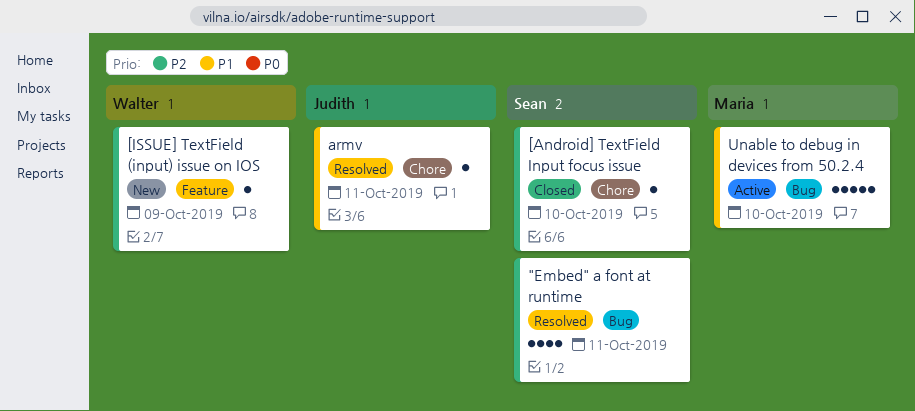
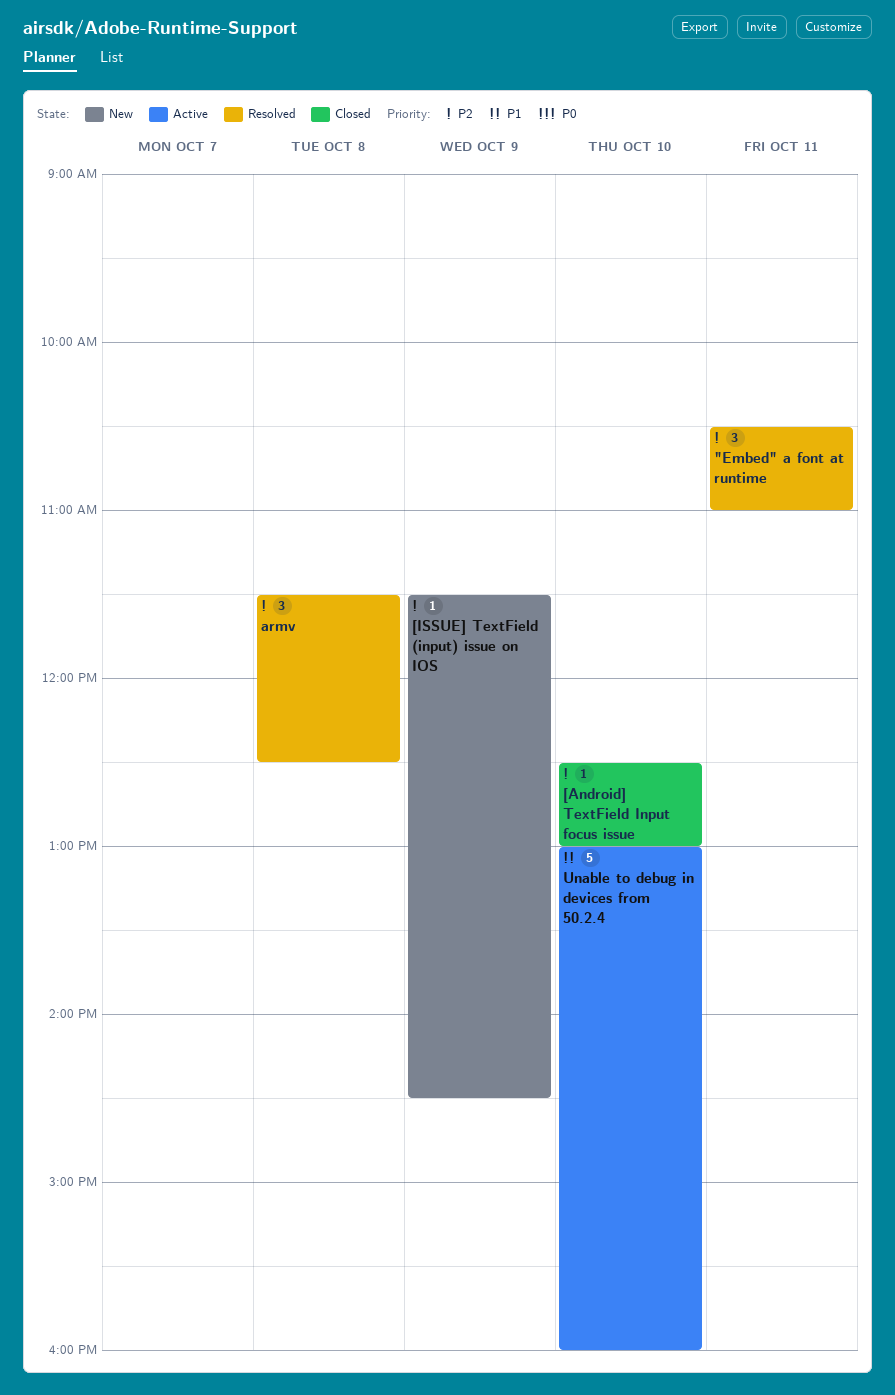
"Embed" a font at runtime, estimate: 4 -> 3
armv, priority: P1 -> P2
armv, estimate: 1 -> 3
armv, day: Oct 11 -> Oct 8

